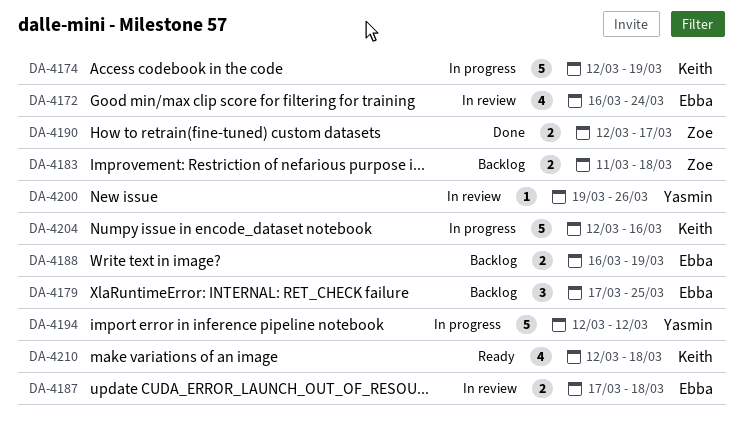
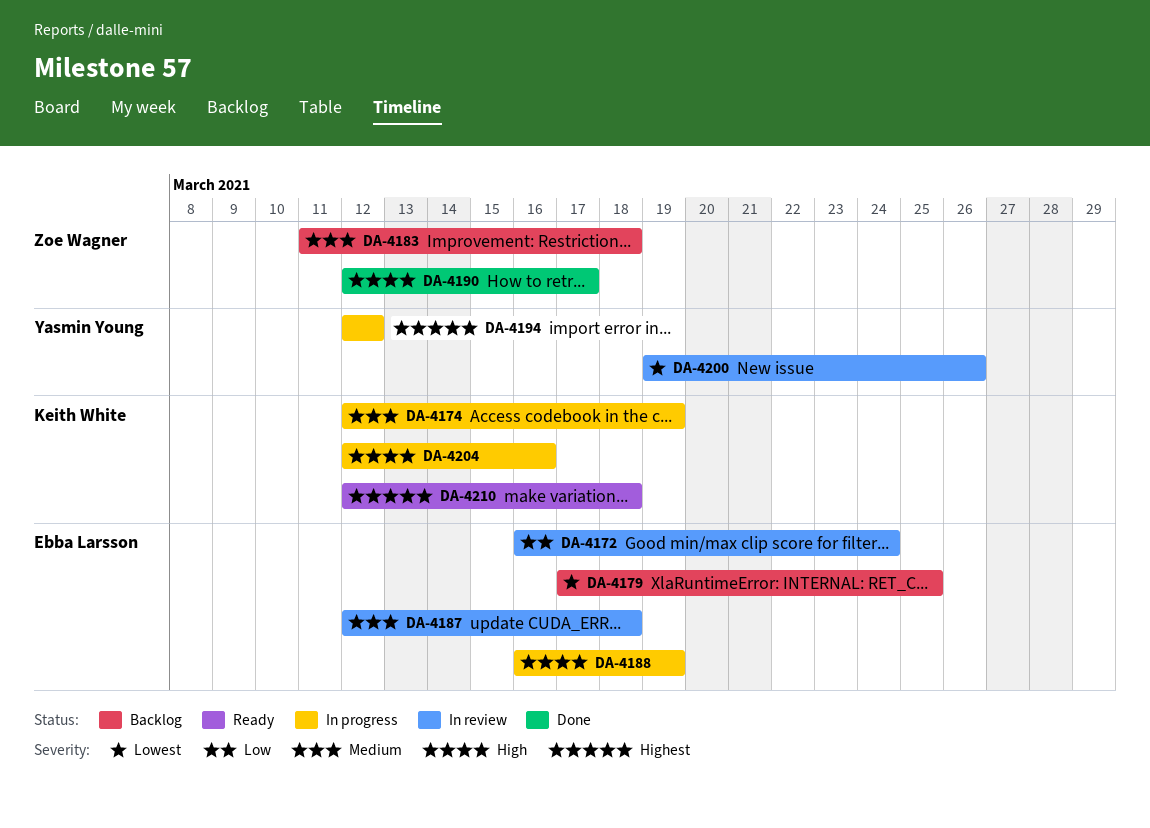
DA-4187, start: Mar 17 -> Mar 12
DA-4188, status: Backlog -> In progress

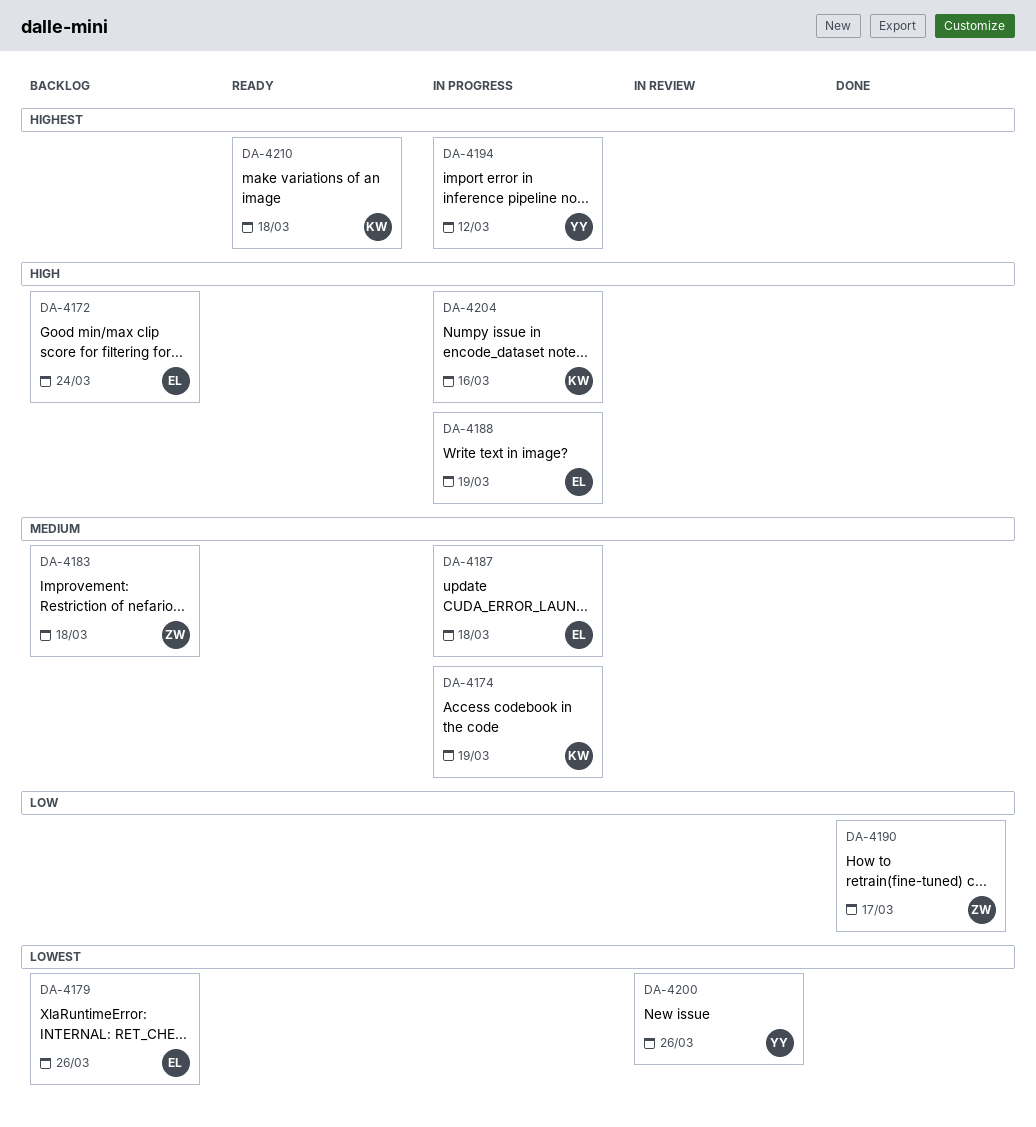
DA-4172, status: In review -> Backlog
DA-4172, priority: Low -> High
DA-4179, due: Mar 25 -> Mar 26
DA-4187, status: In review -> In progress
DA-4190, priority: High -> Low

